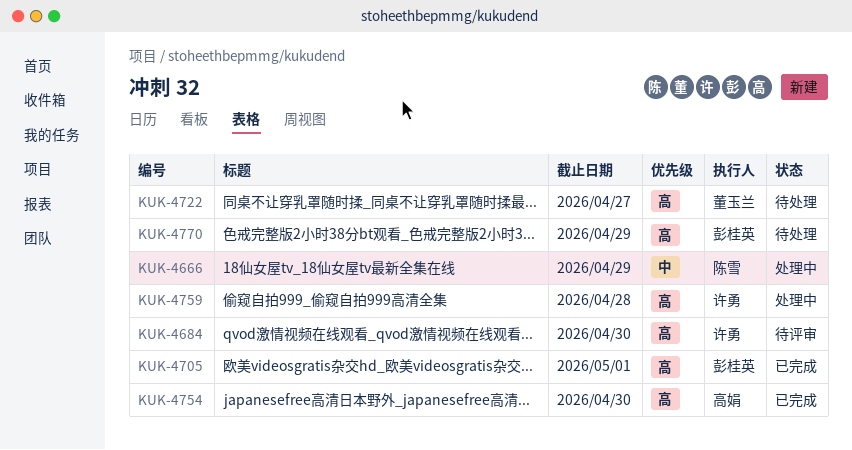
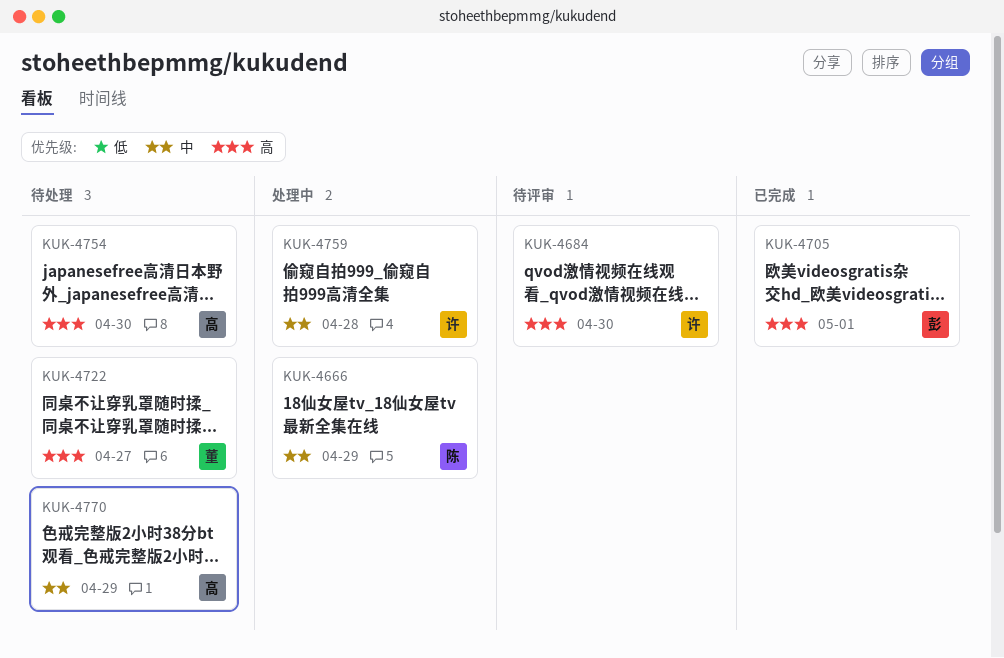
KUK-4754, status: 已完成 -> 待处理
KUK-4759, priority: 高 -> 中
KUK-4770, owner: 彭桂英 -> 高娟
KUK-4770, priority: 高 -> 中

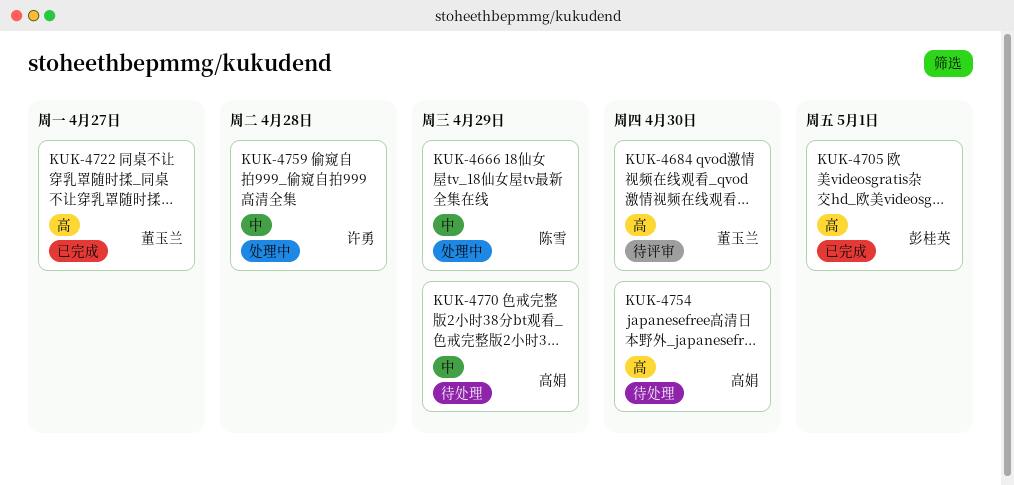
KUK-4684, owner: 许勇 -> 董玉兰
KUK-4722, status: 待处理 -> 已完成

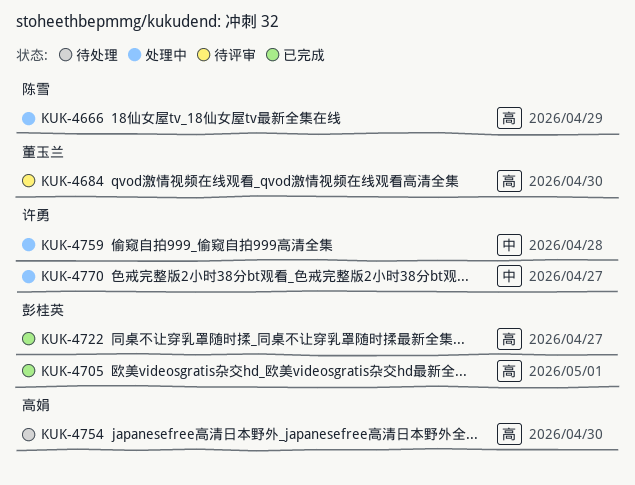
KUK-4666, priority: 中 -> 高
KUK-4722, owner: 董玉兰 -> 彭桂英
KUK-4770, status: 待处理 -> 处理中
KUK-4770, owner: 高娟 -> 许勇
KUK-4770, due: Apr 29 -> Apr 27

